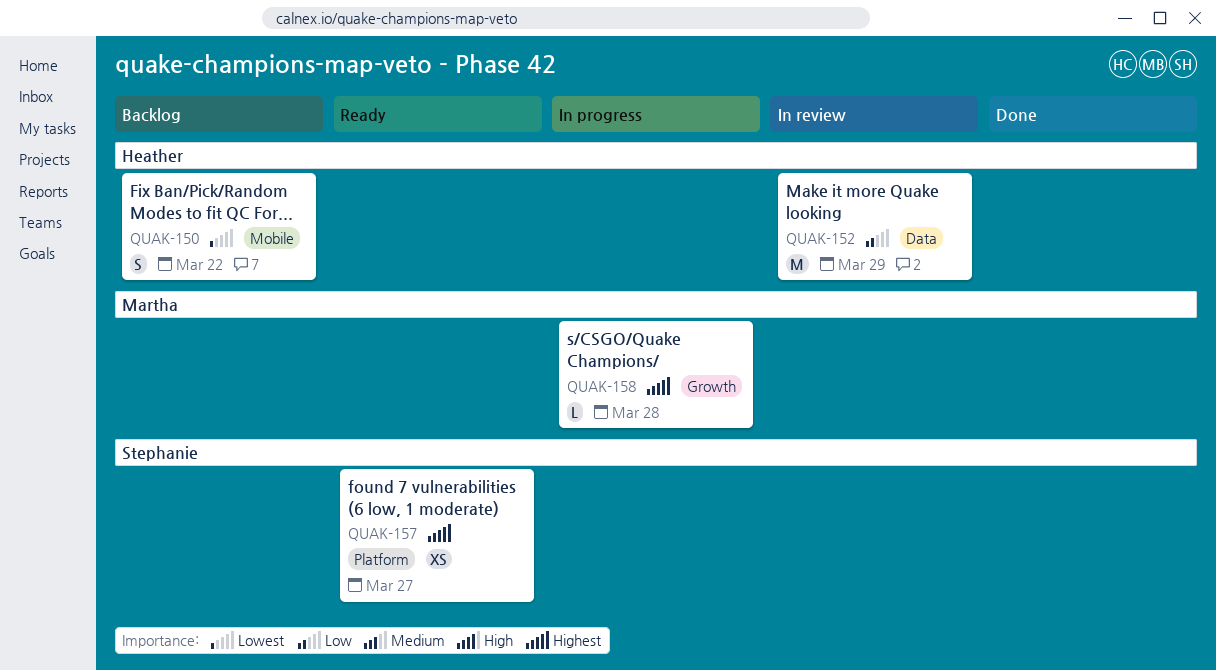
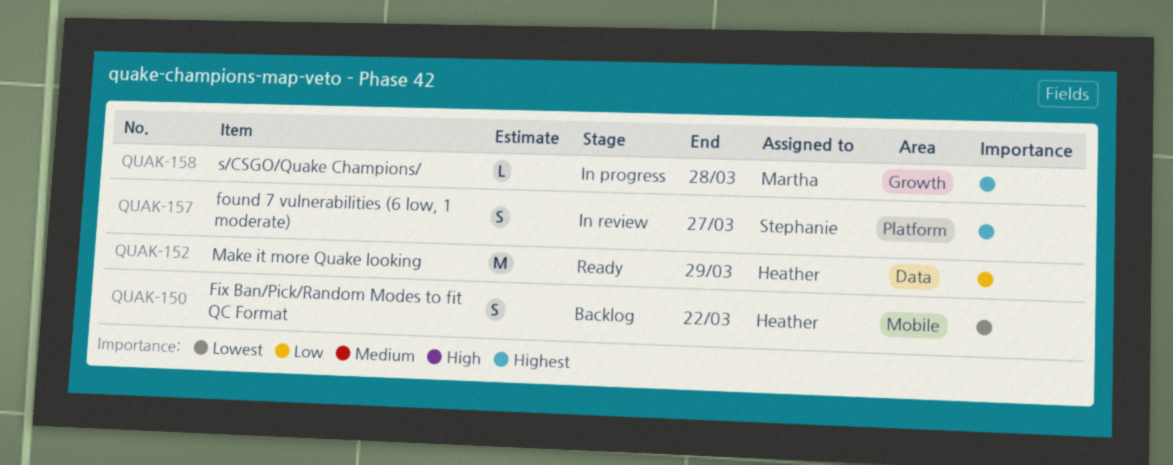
QUAK-152, status: In review -> Ready
QUAK-157, status: Ready -> In review
QUAK-157, estimate: XS -> S

